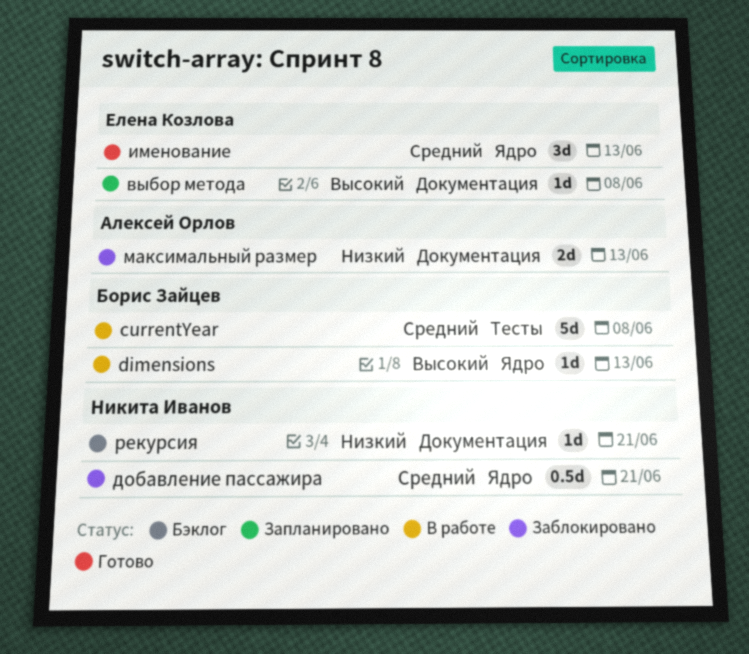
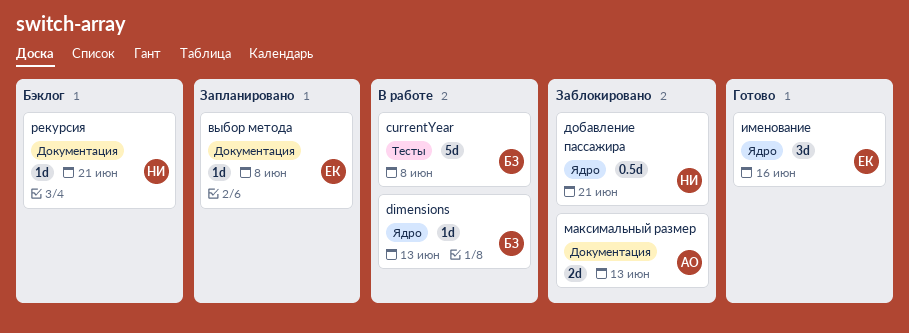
именование, due: Jun 13 -> Jun 16

